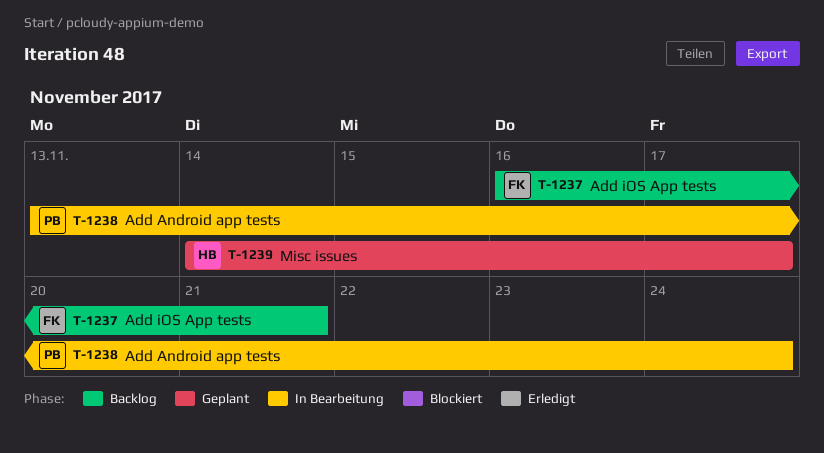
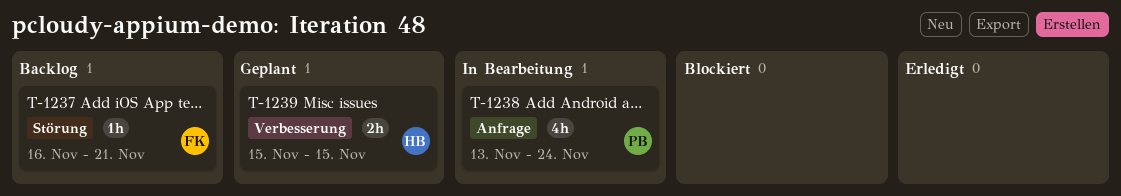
T-1239, start: Nov 14 -> Nov 15
T-1239, due: Nov 17 -> Nov 15

